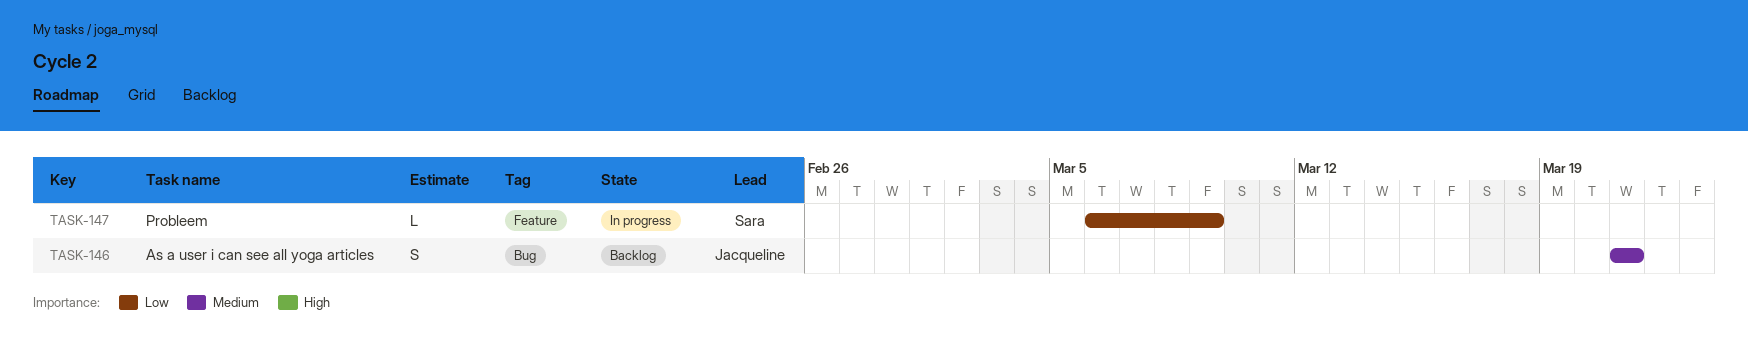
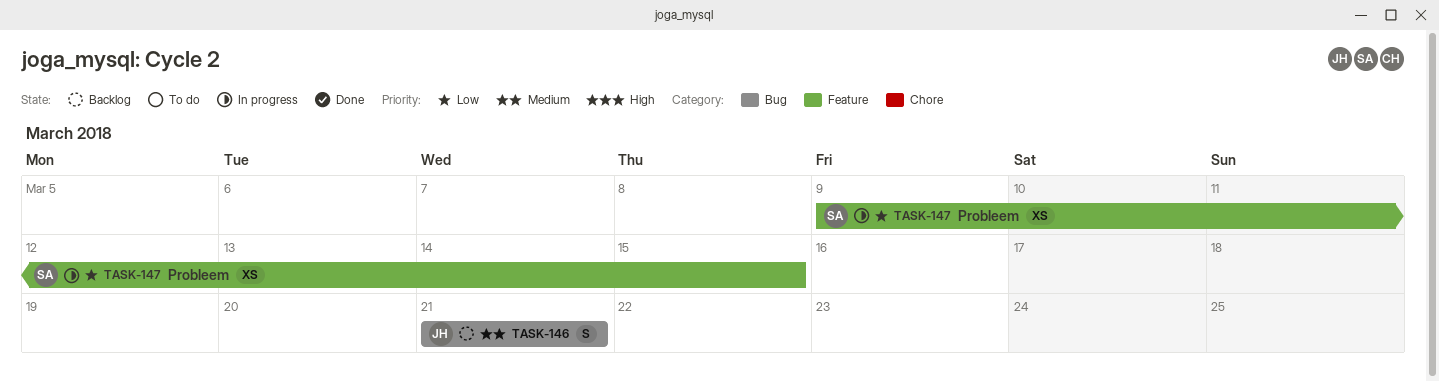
TASK-147, estimate: L -> XS
TASK-147, start: Mar 6 -> Mar 9
TASK-147, due: Mar 9 -> Mar 15

